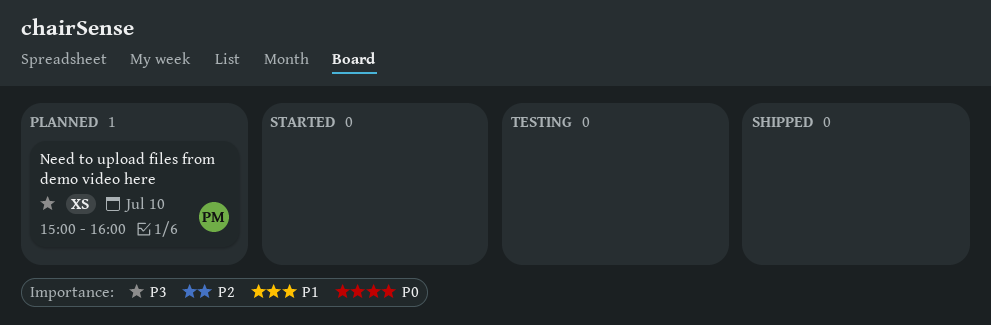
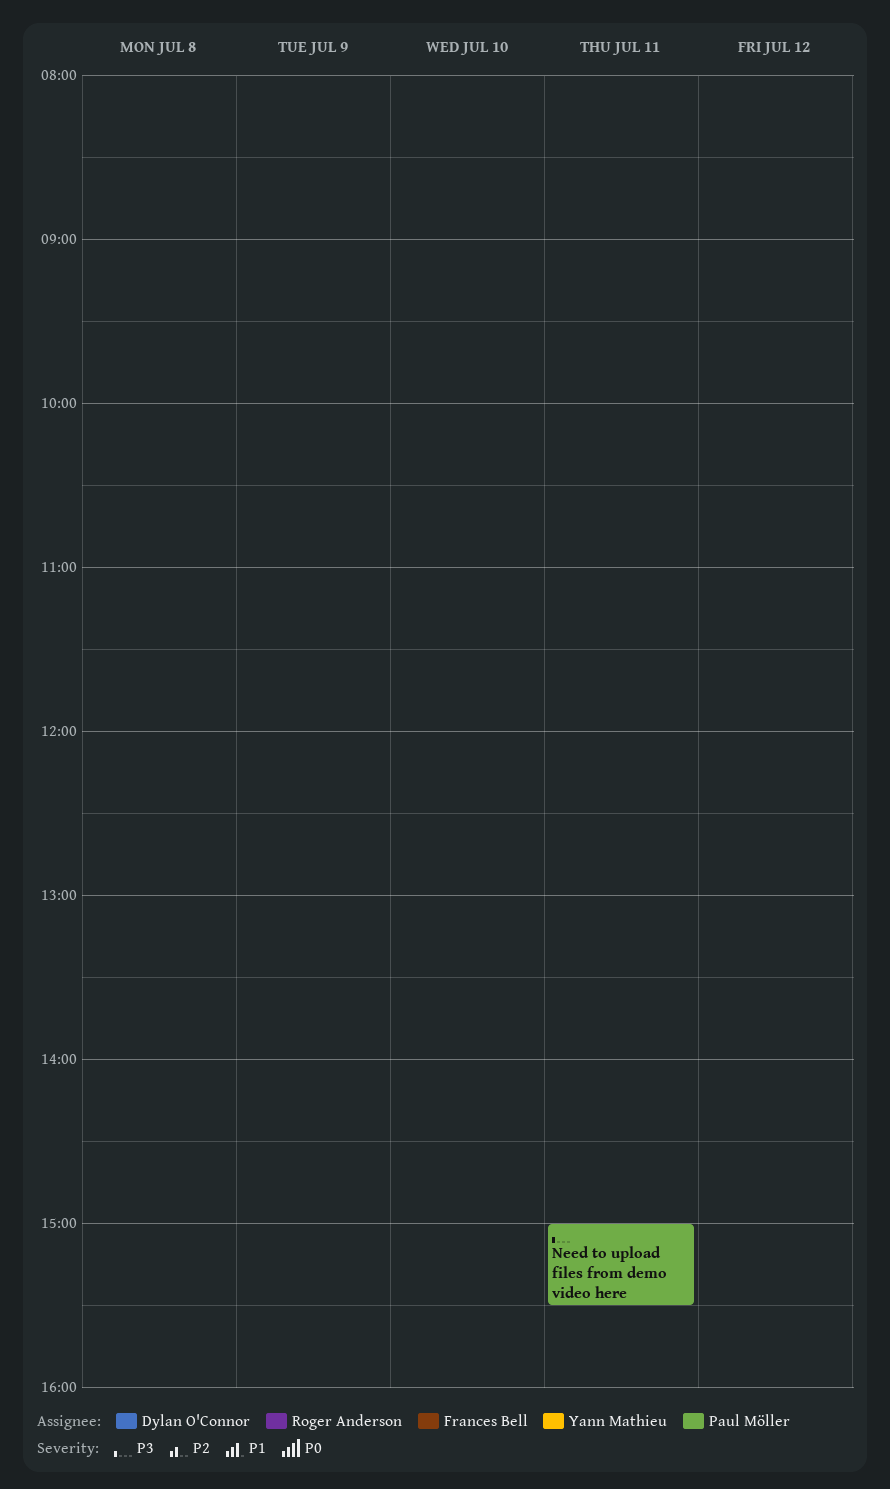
Need to upload files from demo video here, day: Jul 10 -> Jul 11
Need to upload files from demo video here, ends: 16:00 -> 15:30

